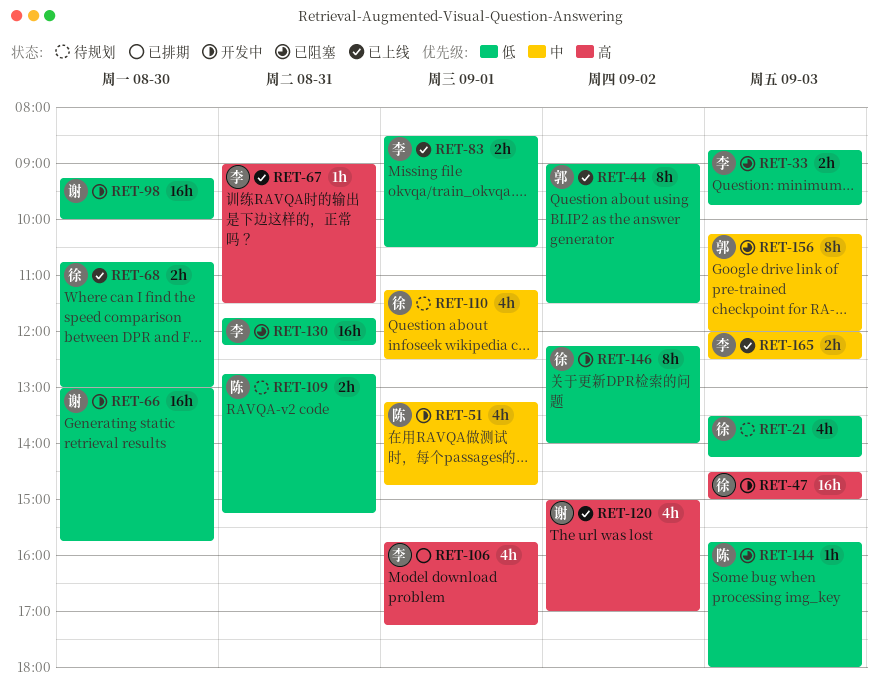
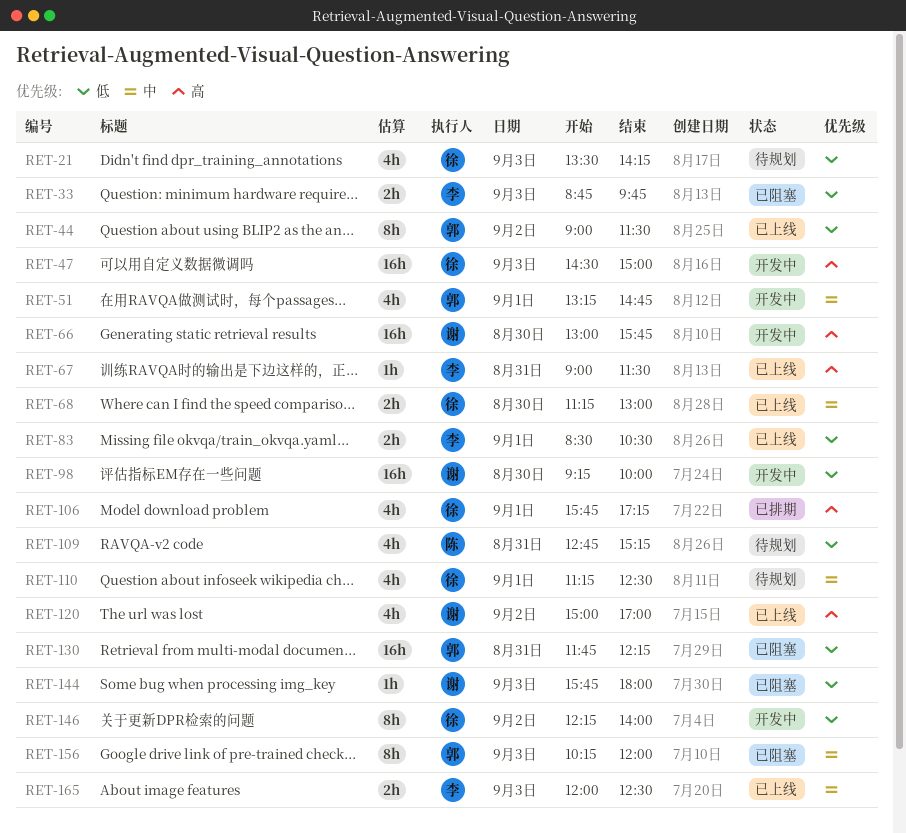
RET-51, owner: 陈 -> 郭
RET-66, priority: 低 -> 高
RET-68, priority: 低 -> 中
RET-68, begins: 10:45 -> 11:15
RET-106, owner: 李 -> 徐
RET-109, estimate: 2h -> 4h
RET-130, owner: 李 -> 郭
RET-144, owner: 陈 -> 谢

